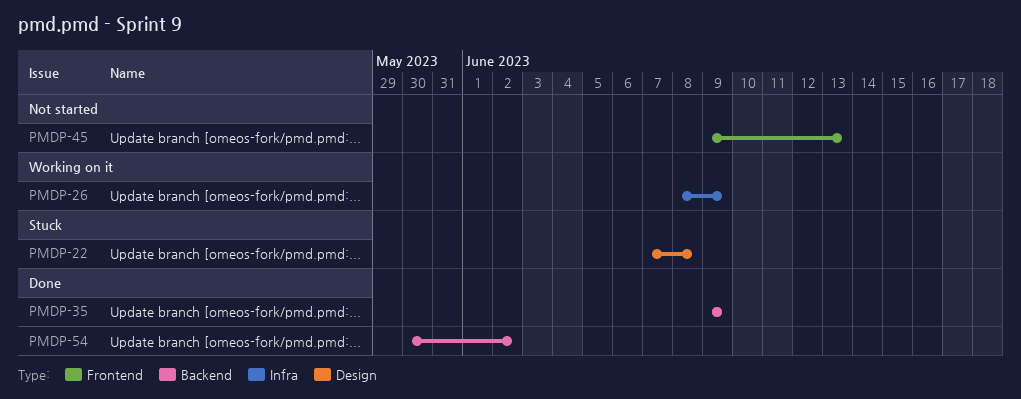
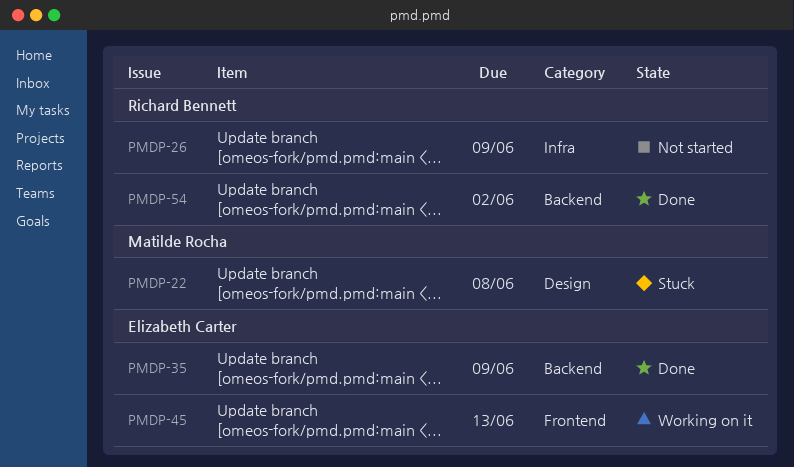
PMDP-26, status: Working on it -> Not started
PMDP-45, status: Not started -> Working on it

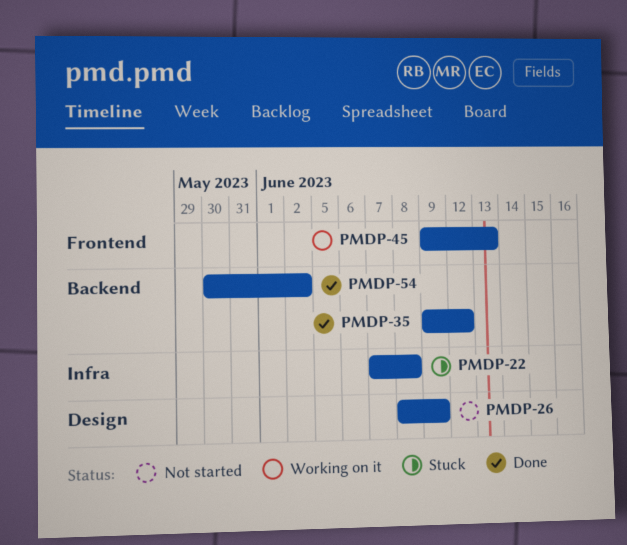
PMDP-22, label: Design -> Infra
PMDP-26, label: Infra -> Design
PMDP-35, due: Jun 9 -> Jun 12

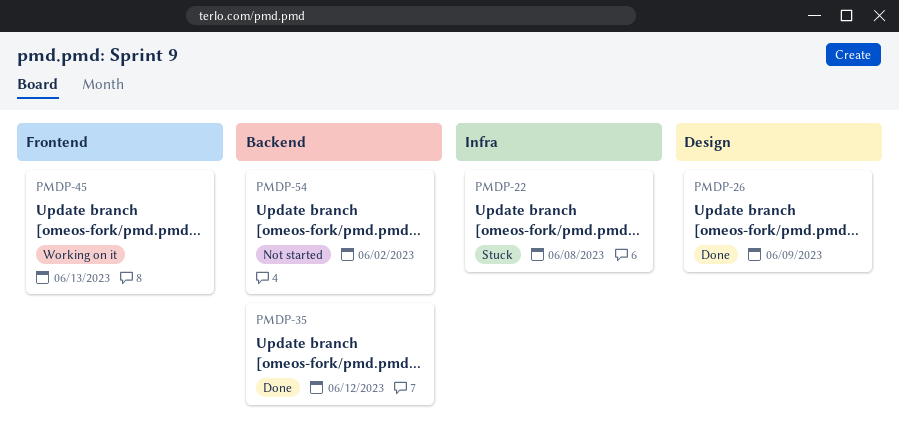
PMDP-26, status: Not started -> Done
PMDP-54, status: Done -> Not started

